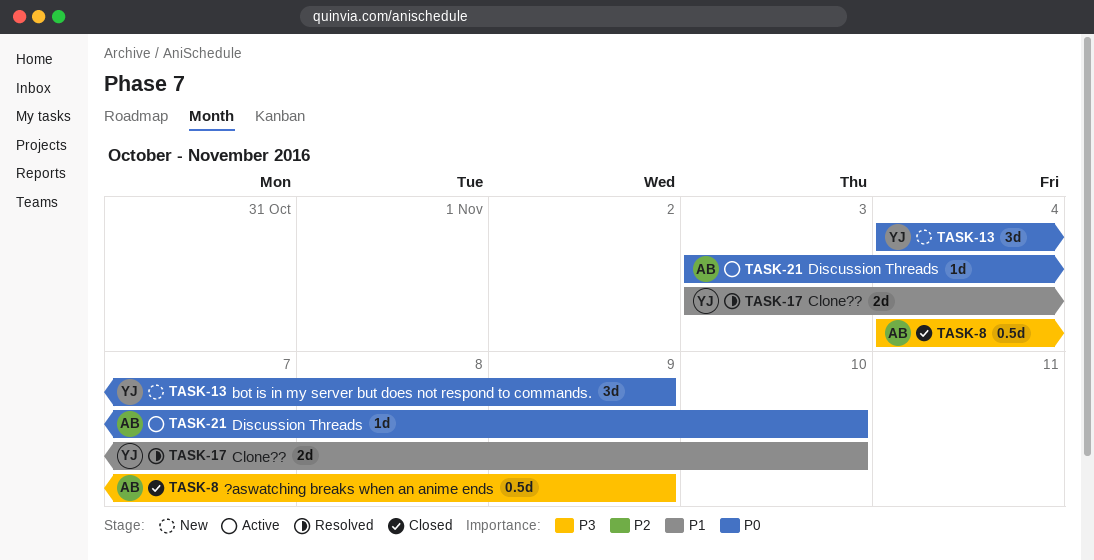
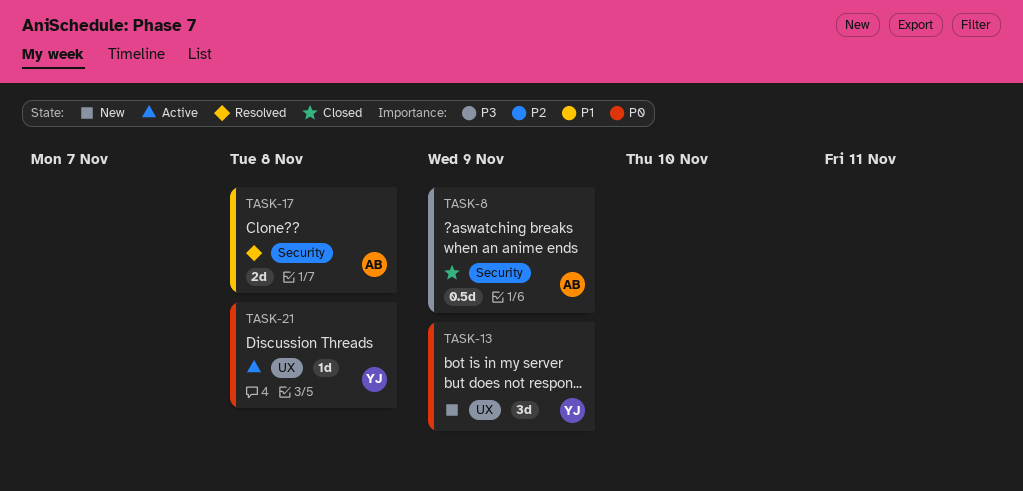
TASK-17, owner: YJ -> AB
TASK-17, due: Nov 10 -> Nov 8
TASK-21, owner: AB -> YJ
TASK-21, due: Nov 10 -> Nov 8

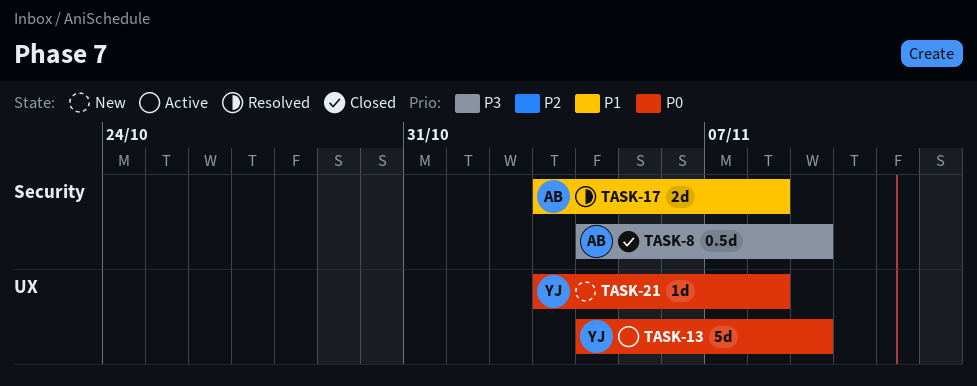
TASK-13, status: New -> Active
TASK-13, estimate: 3d -> 5d
TASK-21, status: Active -> New

